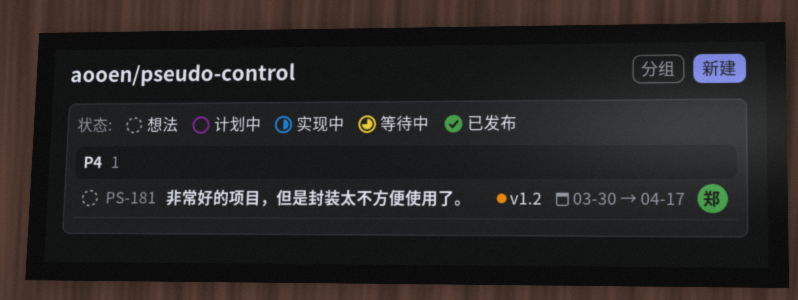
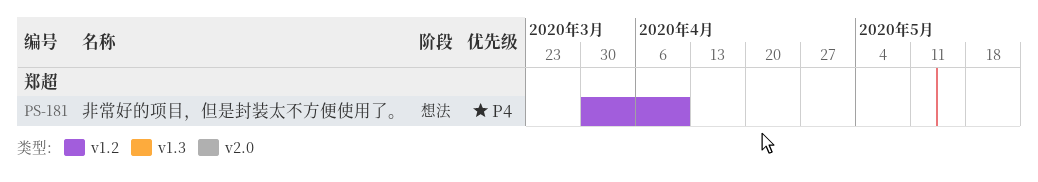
PS-181, due: Apr 17 -> Apr 10

